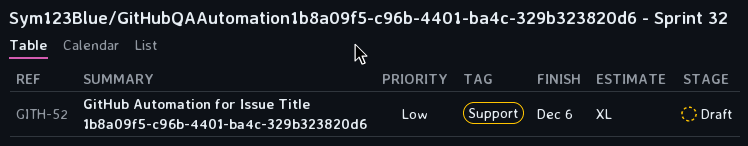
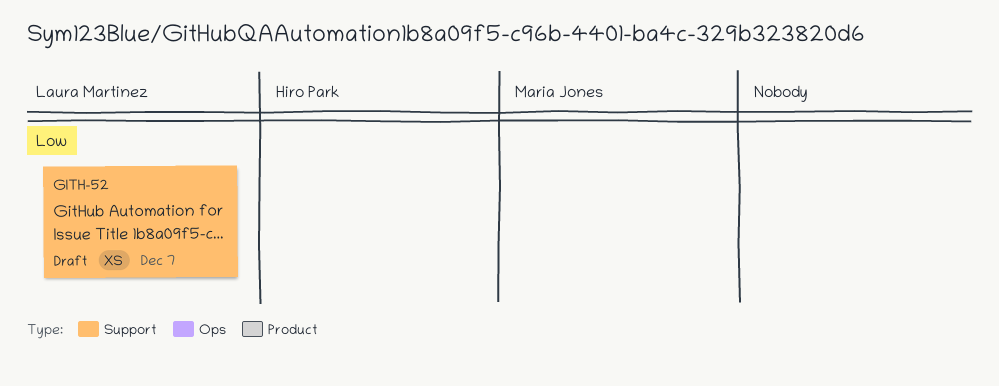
GITH-52, estimate: XL -> XS
GITH-52, due: Dec 6 -> Dec 7

